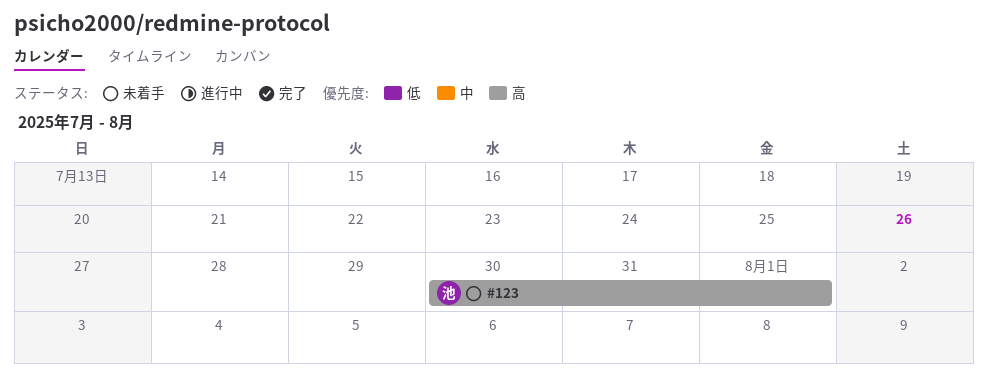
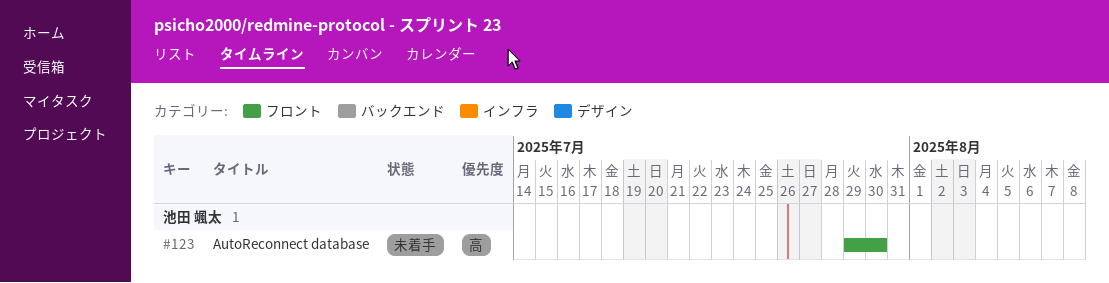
#123, start: Jul 30 -> Jul 29
#123, due: Aug 1 -> Jul 30

